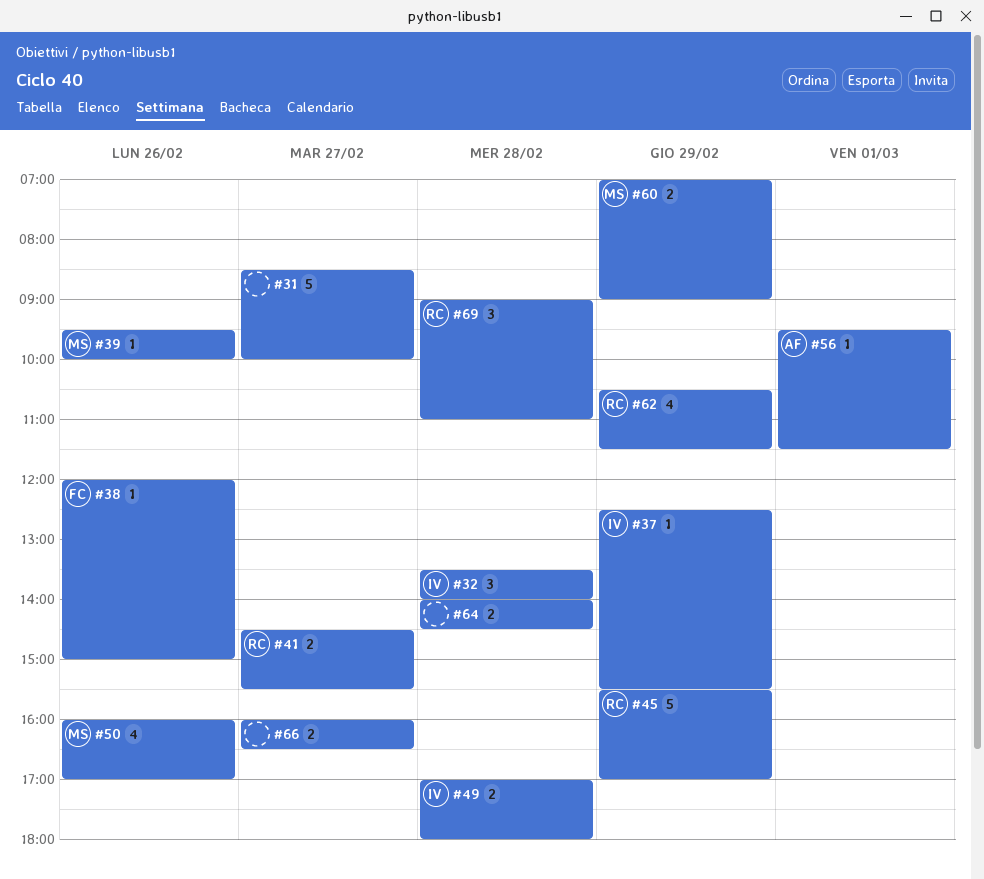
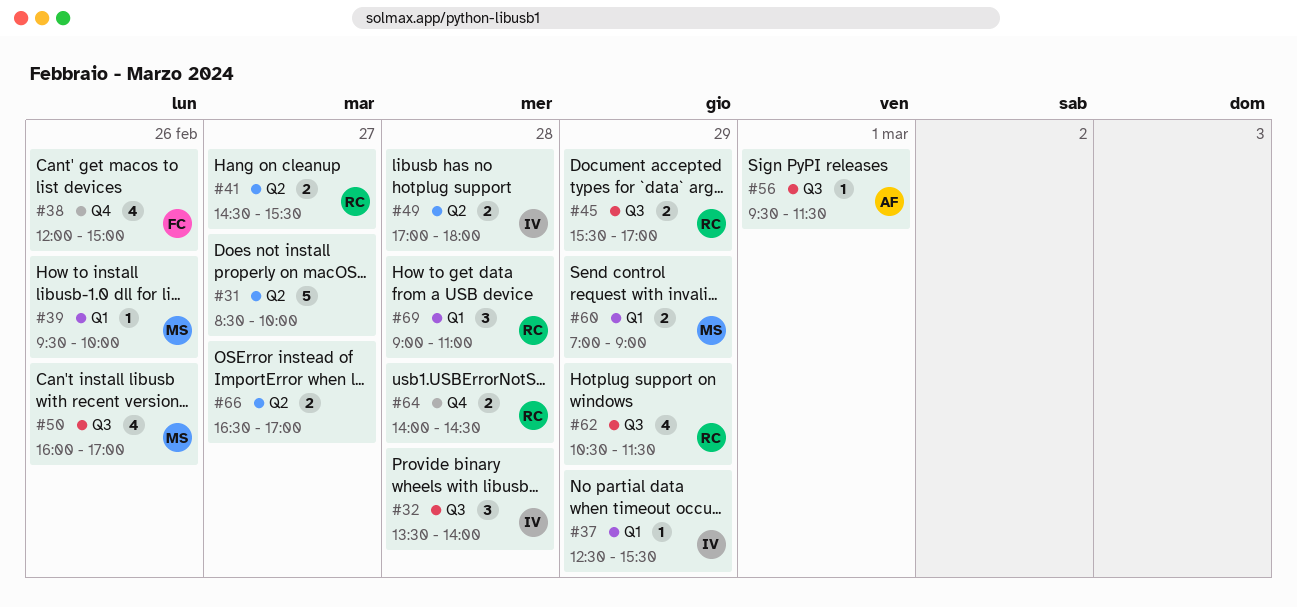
#38, estimate: 1 -> 4
#45, estimate: 5 -> 2
#64, owner: none -> RC
#66, begins: 16:00 -> 16:30
#66, ends: 16:30 -> 17:00

